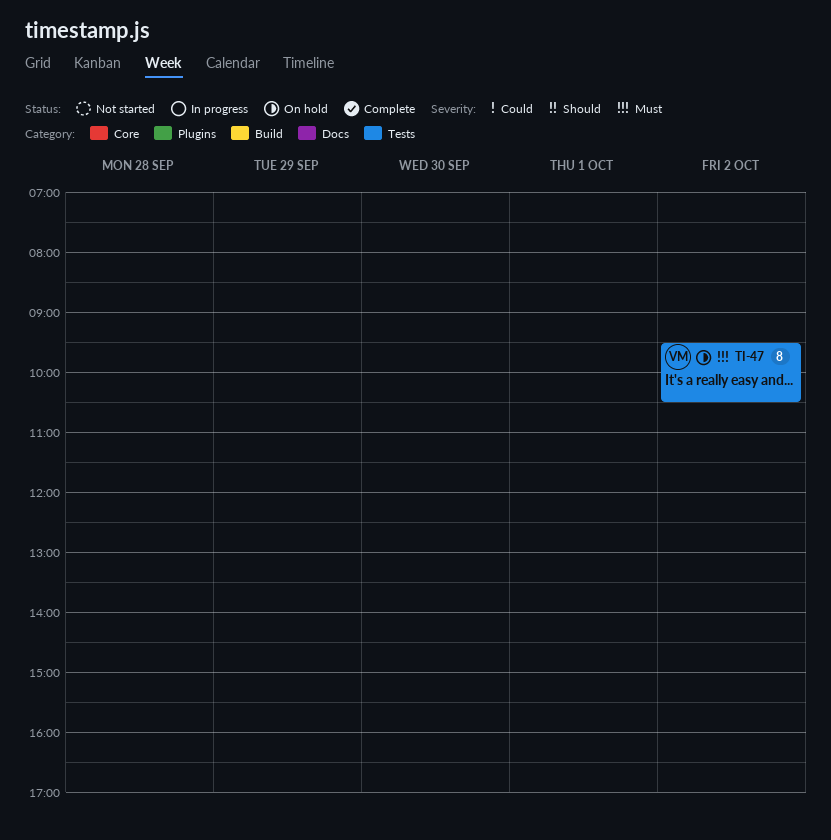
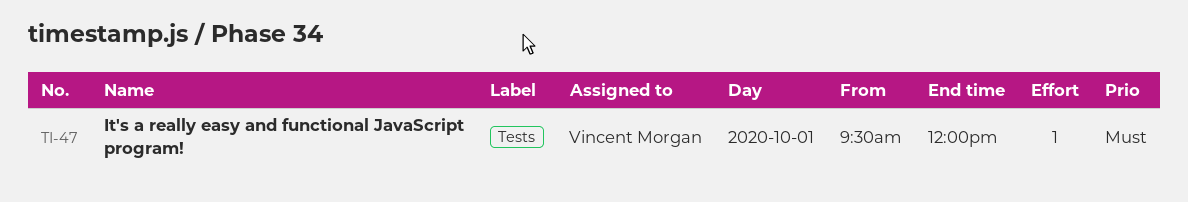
TI-47, estimate: 8 -> 1
TI-47, day: Oct 2 -> Oct 1
TI-47, ends: 10:30 -> 12:00

